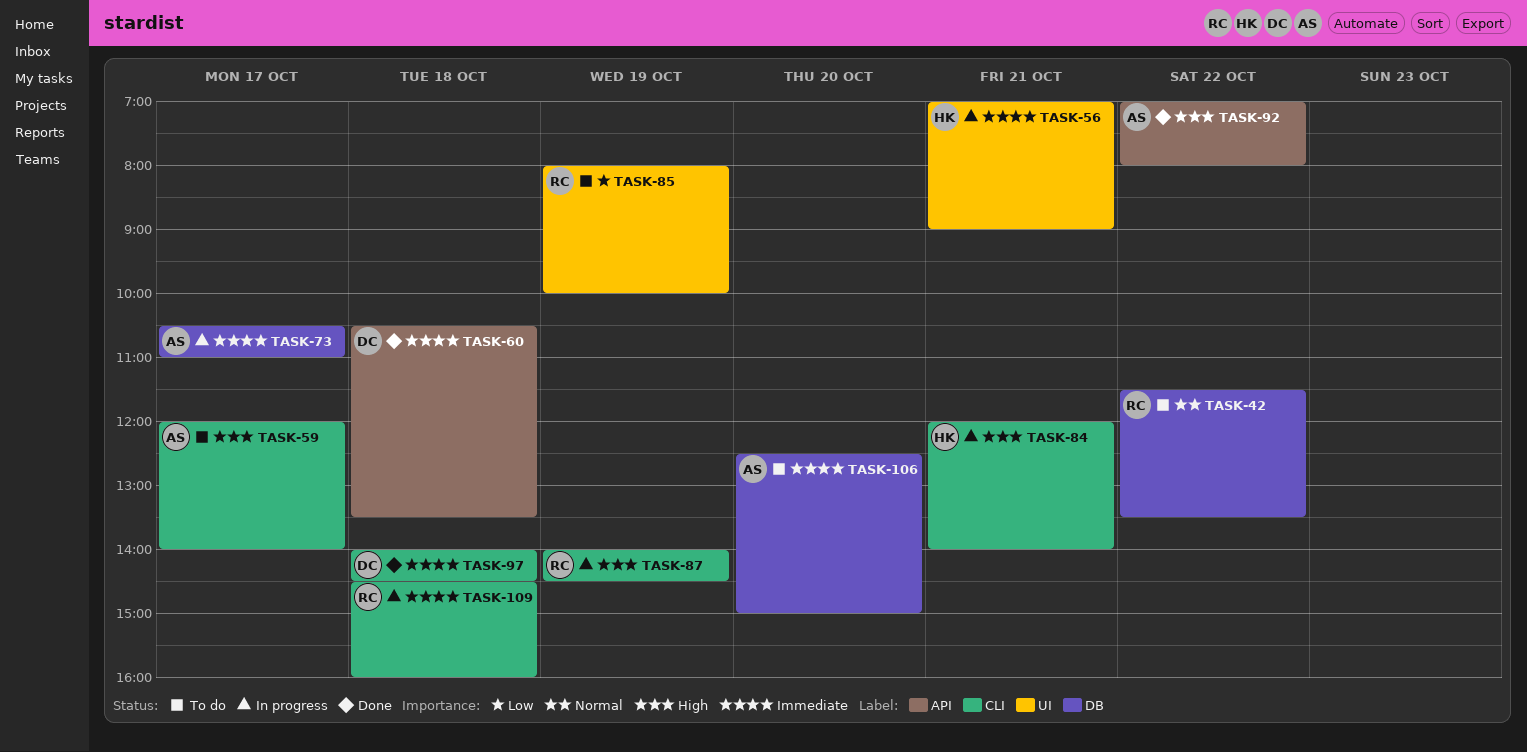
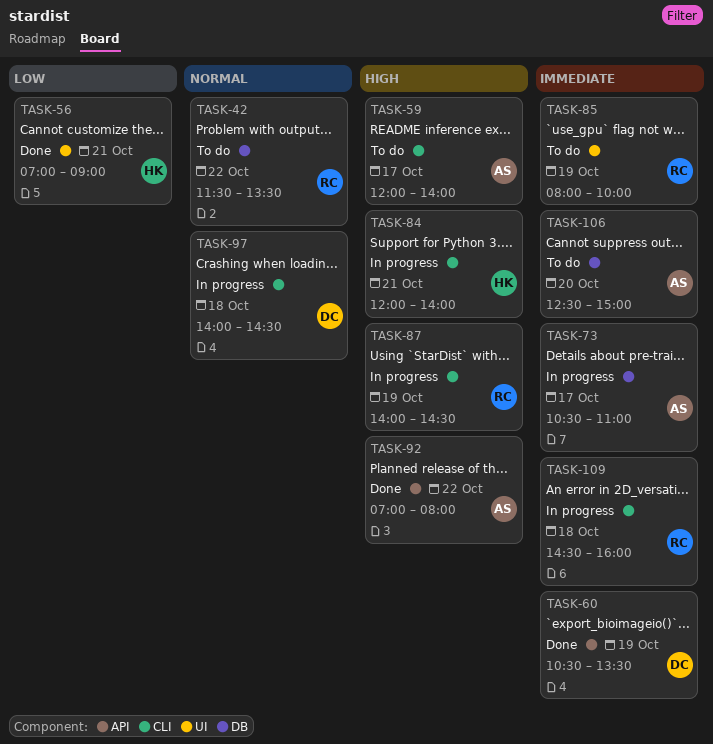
TASK-56, status: In progress -> Done
TASK-56, priority: Immediate -> Low
TASK-60, day: Oct 18 -> Oct 19
TASK-85, priority: Low -> Immediate
TASK-97, status: Done -> In progress
TASK-97, priority: Immediate -> Normal

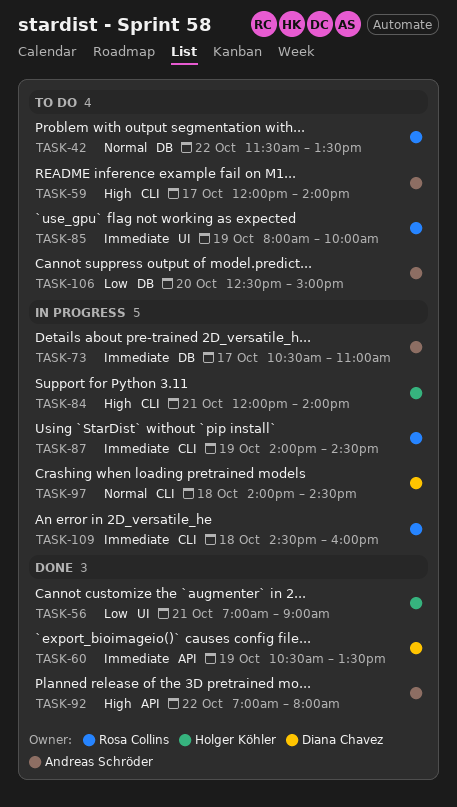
TASK-87, priority: High -> Immediate
TASK-106, priority: Immediate -> Low

